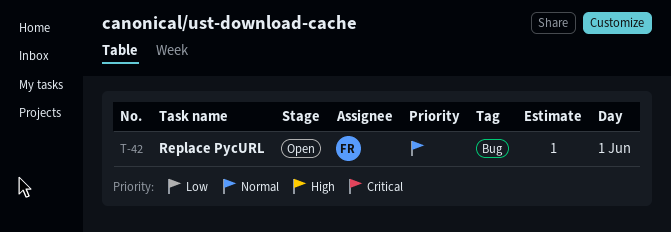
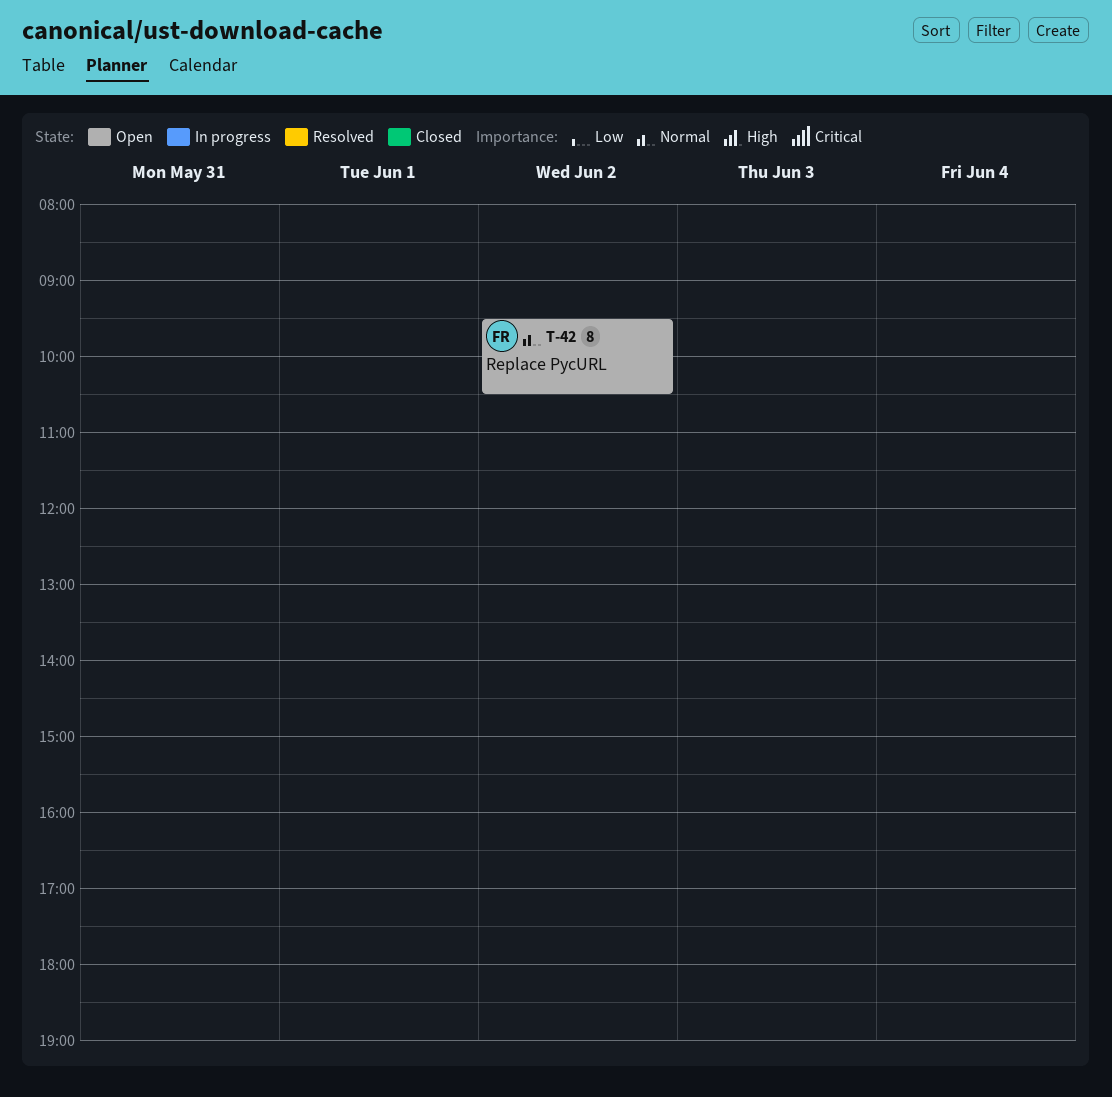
T-42, estimate: 1 -> 8
T-42, day: Jun 1 -> Jun 2

